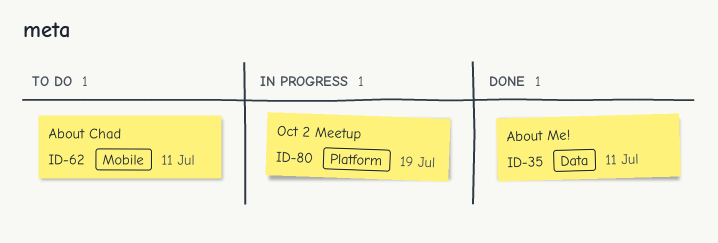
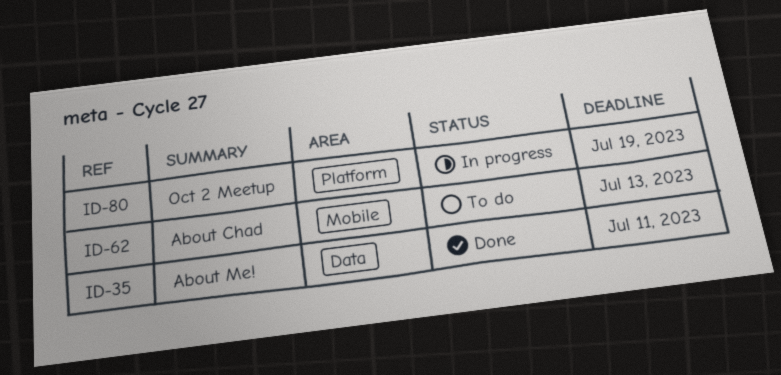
ID-62, due: Jul 11 -> Jul 13

